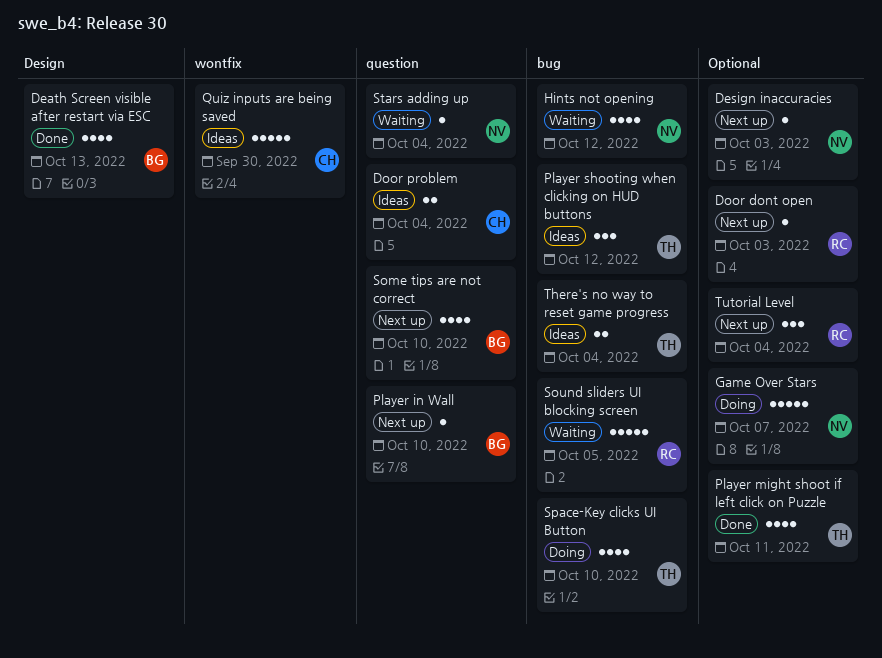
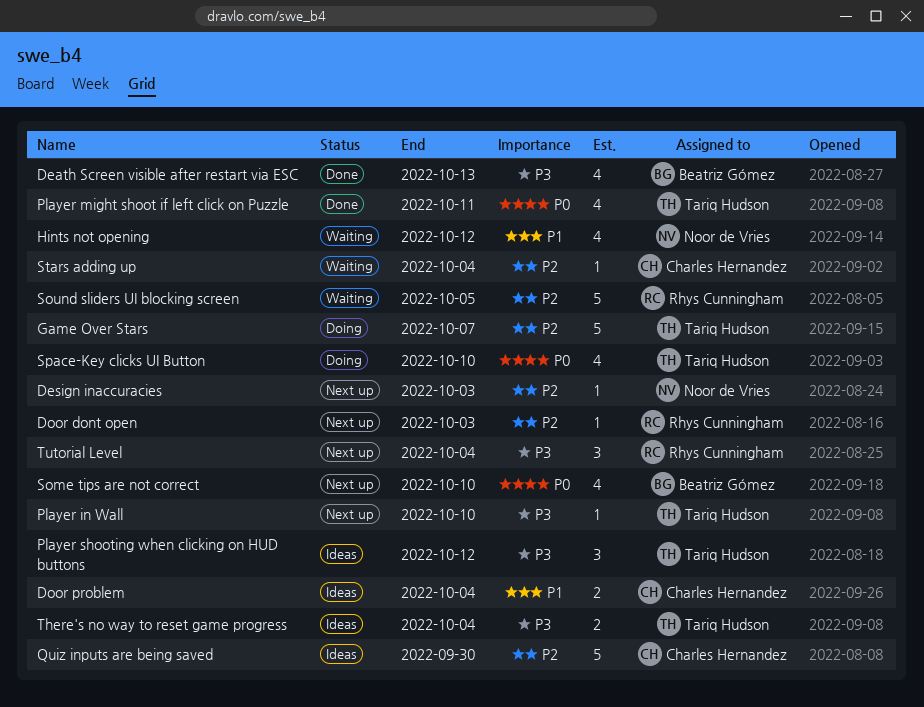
Game Over Stars, owner: Noor de Vries -> Tariq Hudson
Player in Wall, owner: Beatriz Gómez -> Tariq Hudson
Stars adding up, owner: Noor de Vries -> Charles Hernandez

